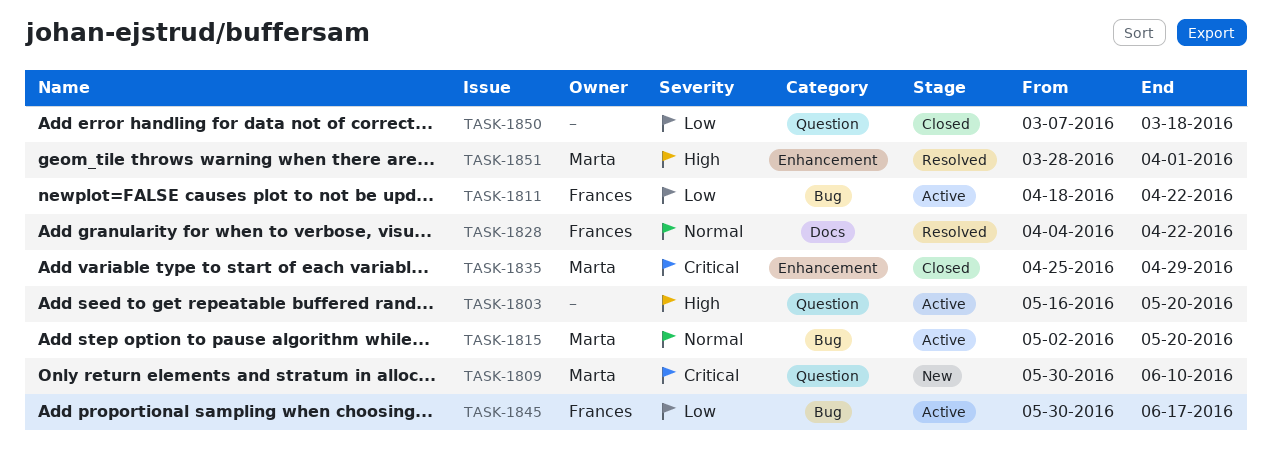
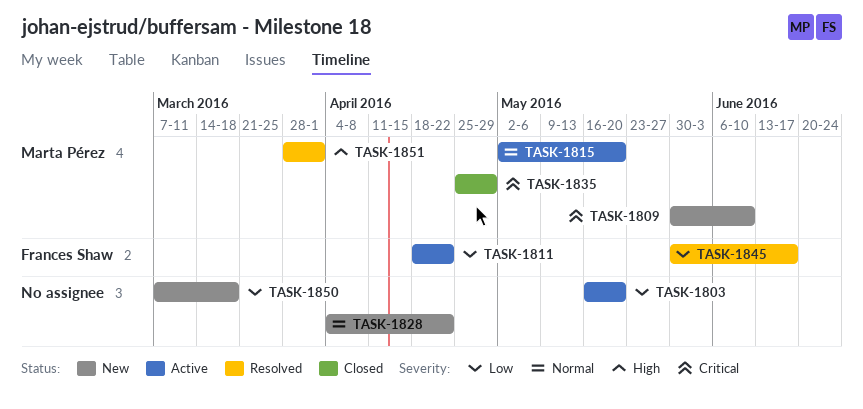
TASK-1803, priority: High -> Low
TASK-1828, status: Resolved -> New
TASK-1828, owner: Frances Shaw -> none
TASK-1845, status: Active -> Resolved
TASK-1850, status: Closed -> New

